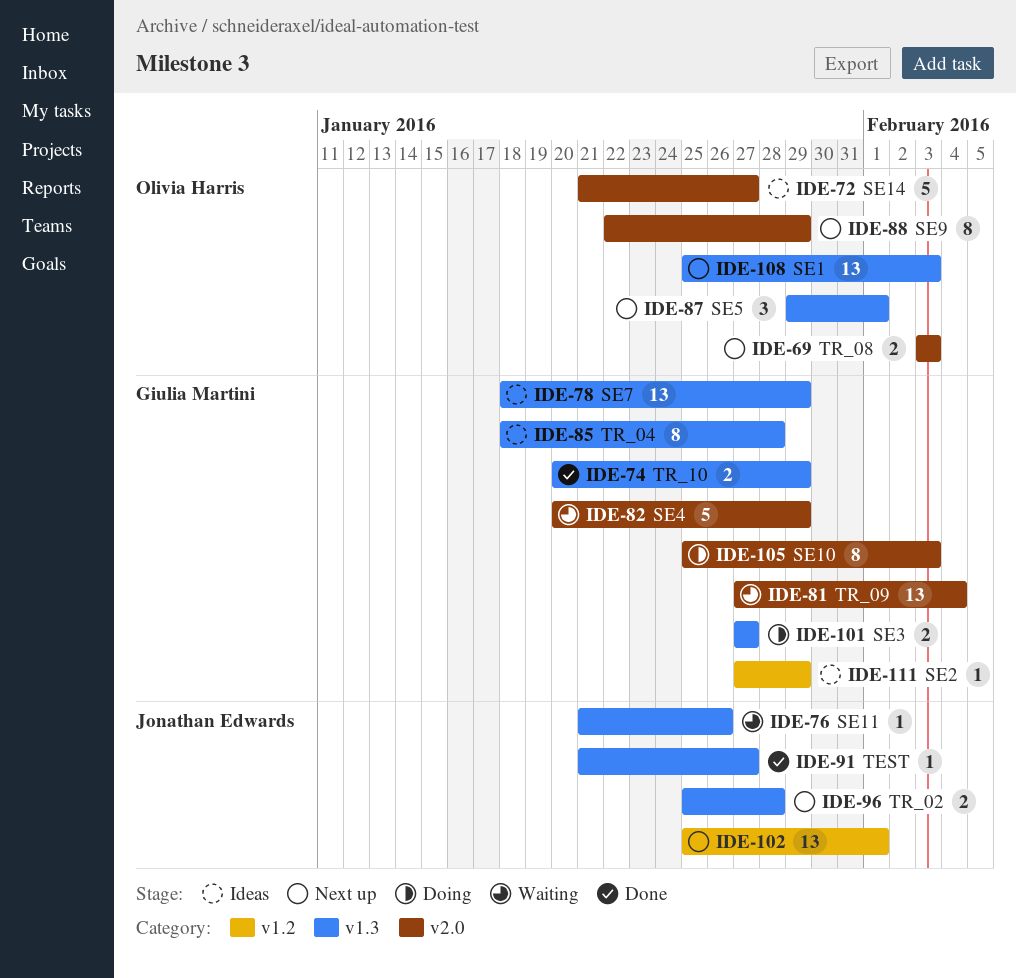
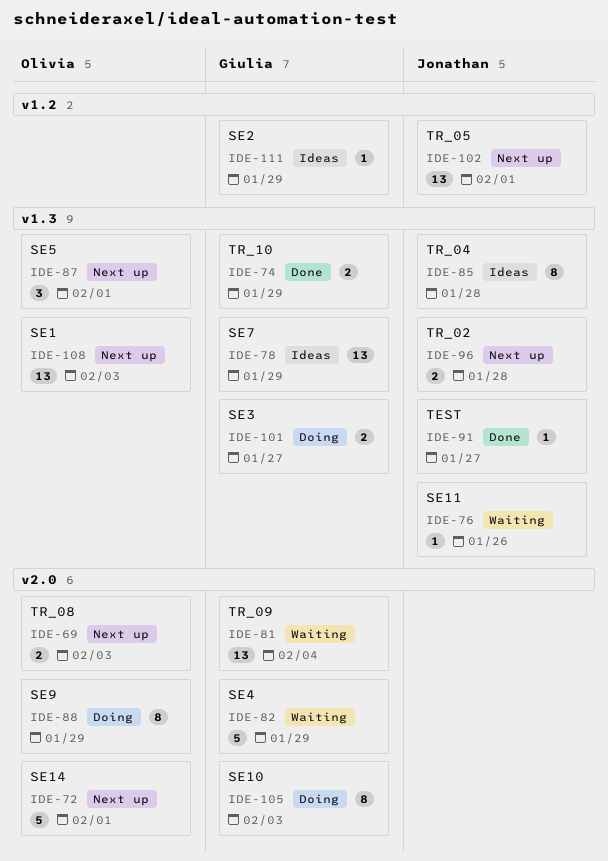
IDE-72, status: Ideas -> Next up
IDE-72, due: Jan 27 -> Feb 1
IDE-85, owner: Giulia Martini -> Jonathan Edwards
IDE-88, status: Next up -> Doing

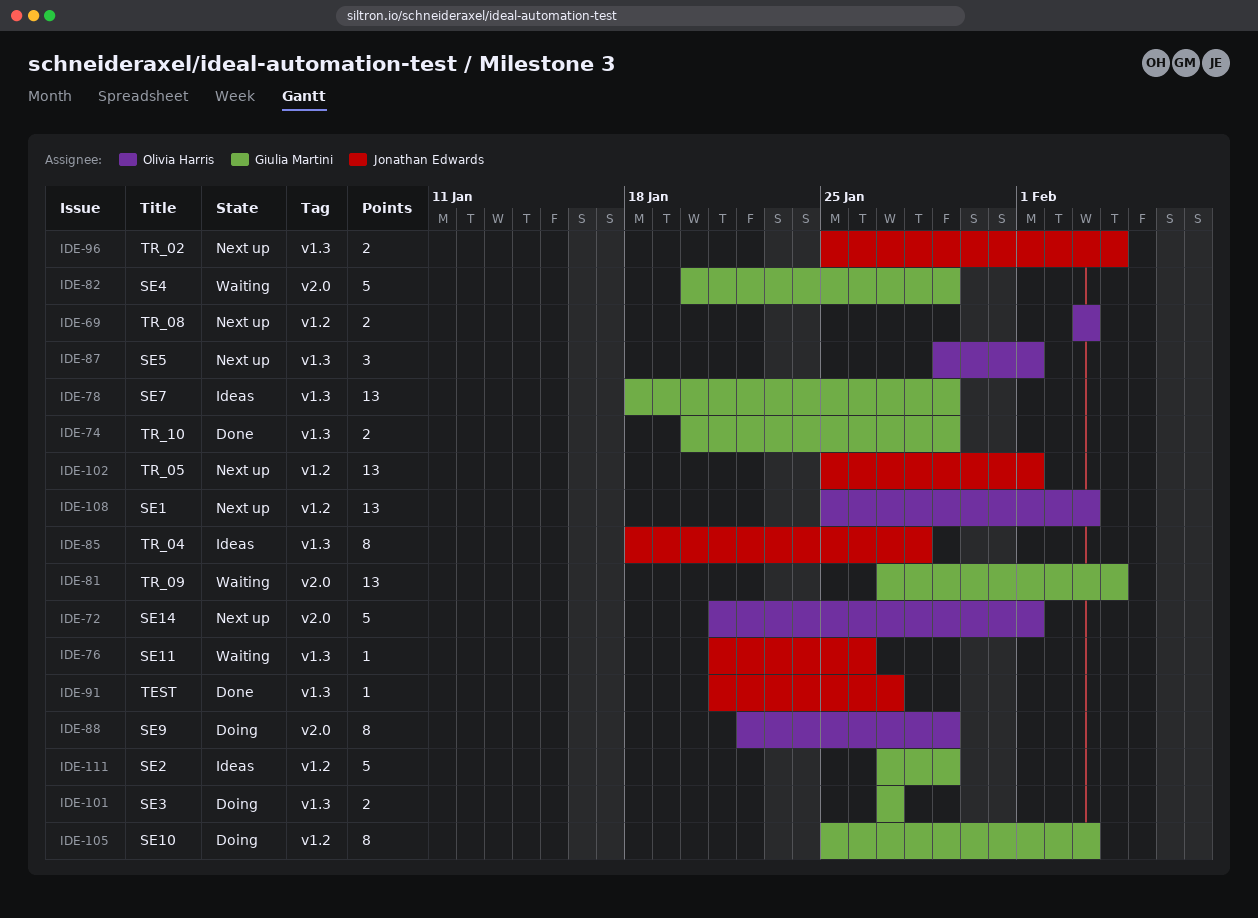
IDE-69, label: v2.0 -> v1.2
IDE-96, due: Jan 28 -> Feb 4
IDE-105, label: v2.0 -> v1.2
IDE-108, label: v1.3 -> v1.2
IDE-111, estimate: 1 -> 5

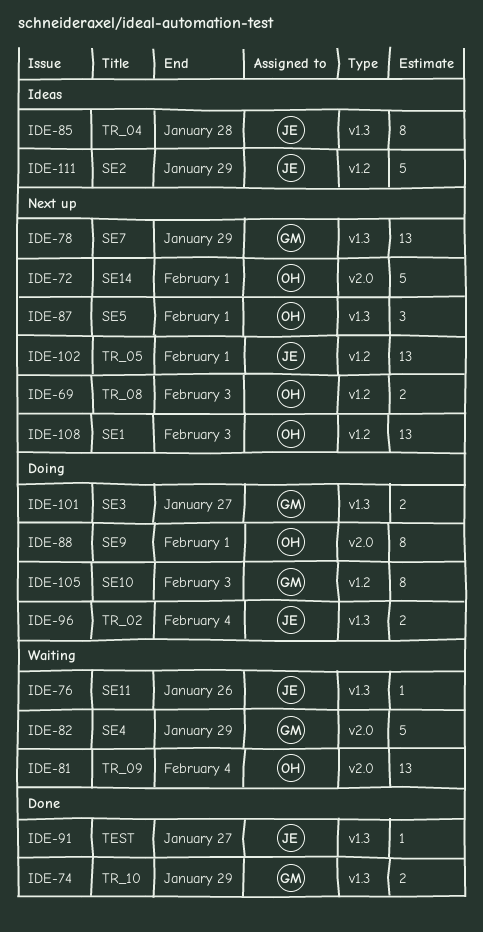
IDE-78, status: Ideas -> Next up
IDE-81, owner: Giulia Martini -> Olivia Harris
IDE-88, due: Jan 29 -> Feb 1
IDE-96, status: Next up -> Doing
IDE-111, owner: Giulia Martini -> Jonathan Edwards

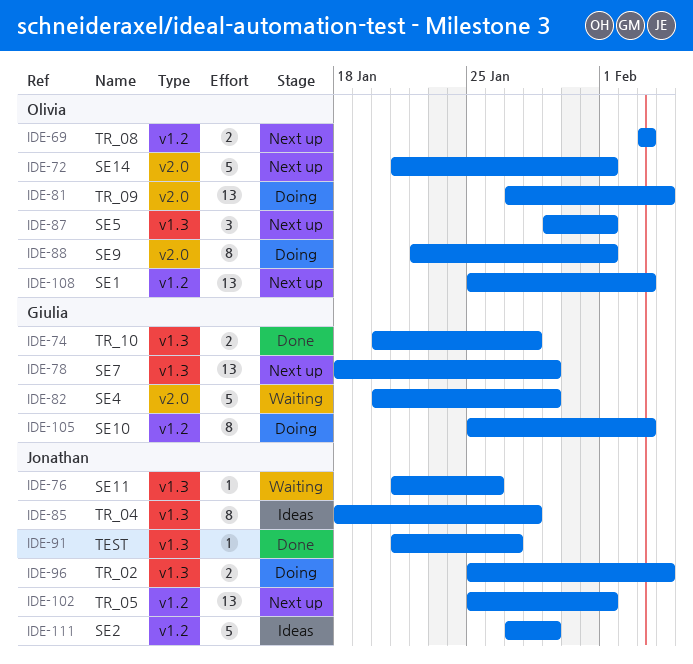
IDE-74, due: Jan 29 -> Jan 28
IDE-81, status: Waiting -> Doing
IDE-101: present -> none

